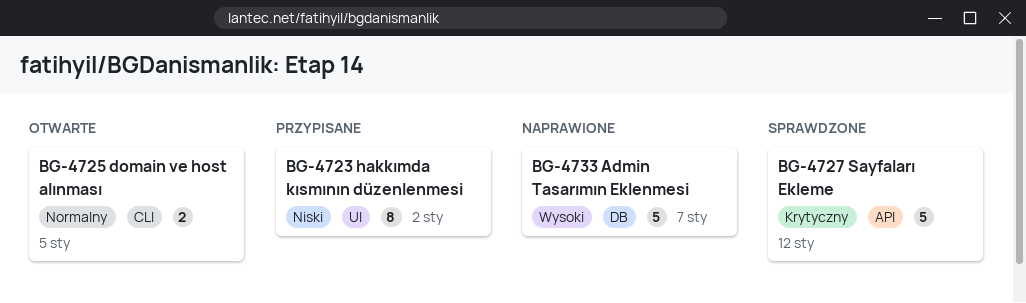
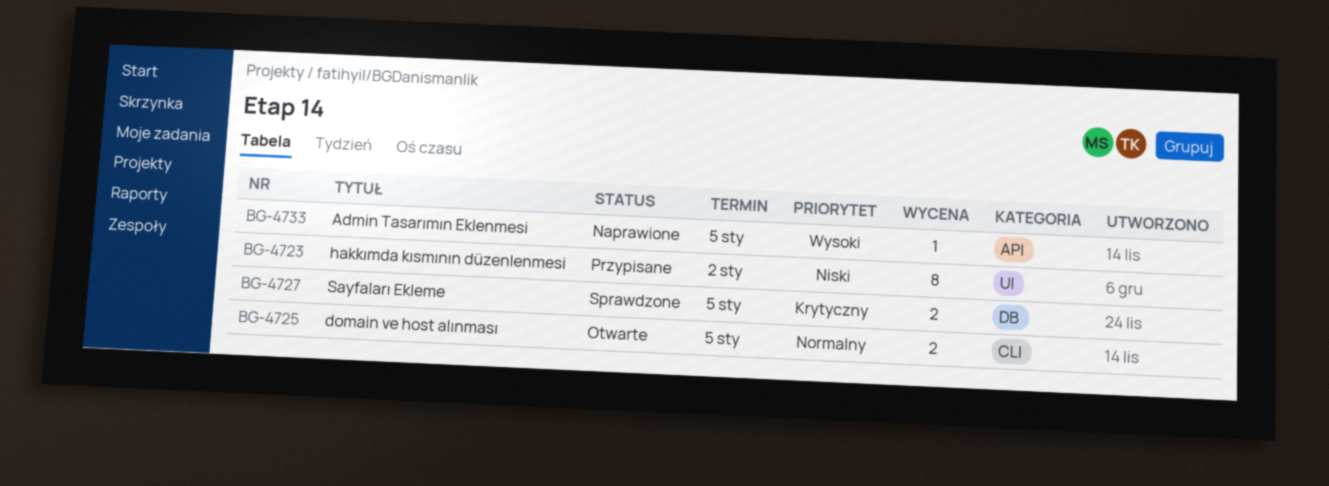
BG-4727, label: API -> DB
BG-4727, estimate: 5 -> 2
BG-4727, due: Jan 12 -> Jan 5
BG-4733, label: DB -> API
BG-4733, estimate: 5 -> 1
BG-4733, due: Jan 7 -> Jan 5

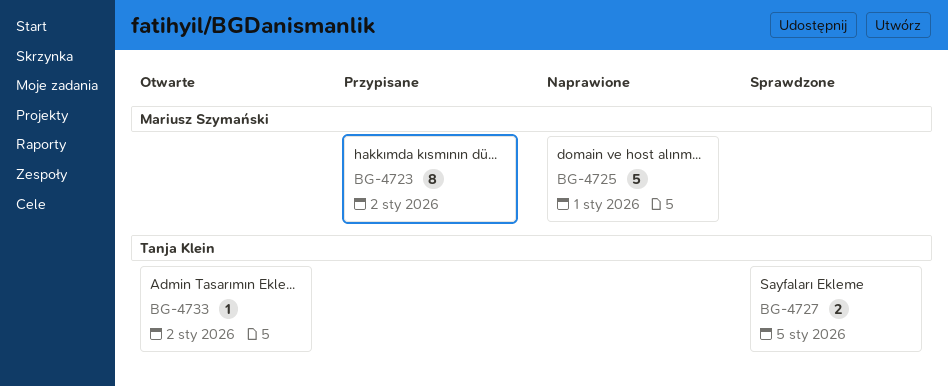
BG-4725, status: Otwarte -> Naprawione
BG-4725, estimate: 2 -> 5
BG-4725, due: Jan 5 -> Jan 1
BG-4733, status: Naprawione -> Otwarte
BG-4733, due: Jan 5 -> Jan 2

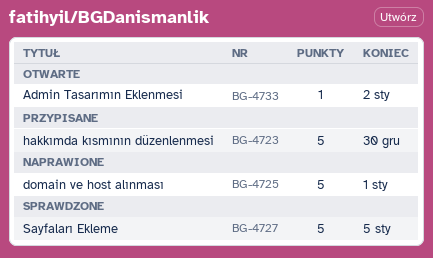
BG-4723, estimate: 8 -> 5
BG-4723, due: Jan 2 -> Dec 30
BG-4727, estimate: 2 -> 5

